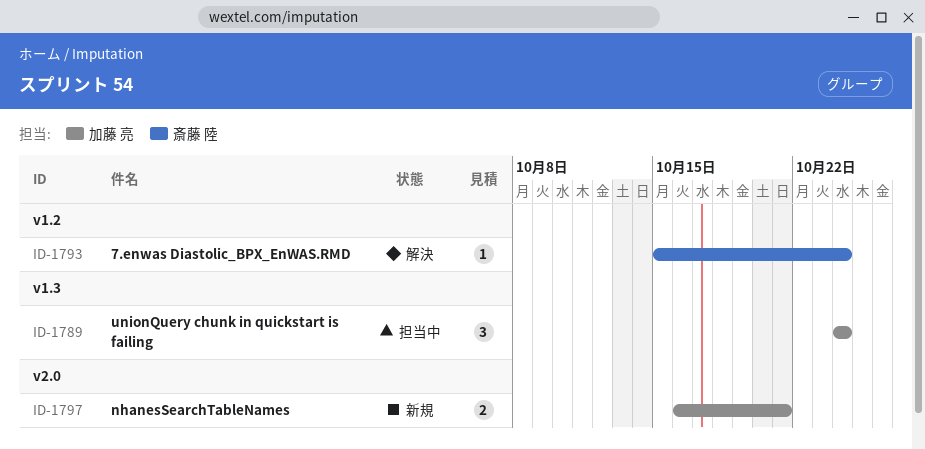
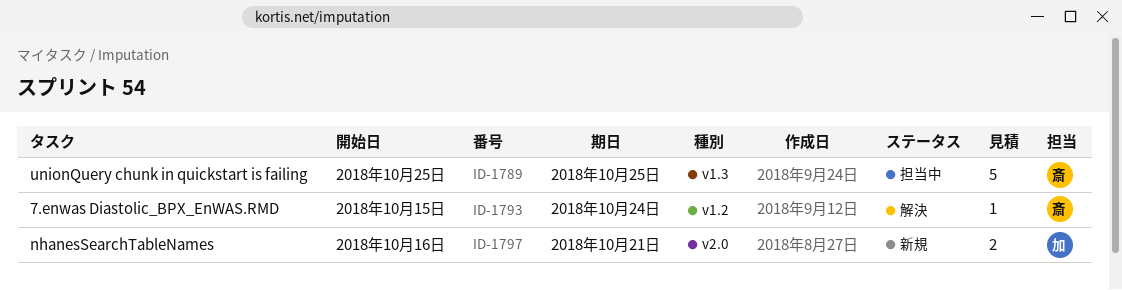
ID-1789, owner: 加藤 亮 -> 斎藤 陸
ID-1789, estimate: 3 -> 5
ID-1789, start: Oct 24 -> Oct 25
ID-1789, due: Oct 24 -> Oct 25

